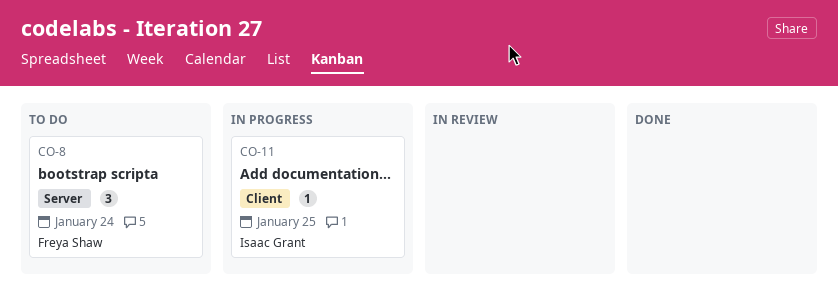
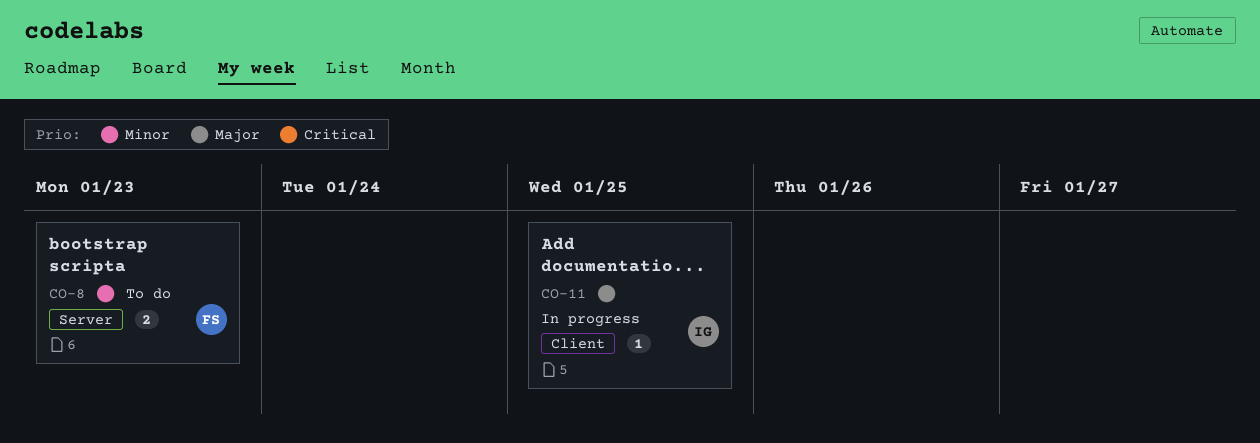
CO-8, estimate: 3 -> 2
CO-8, due: Jan 24 -> Jan 23

